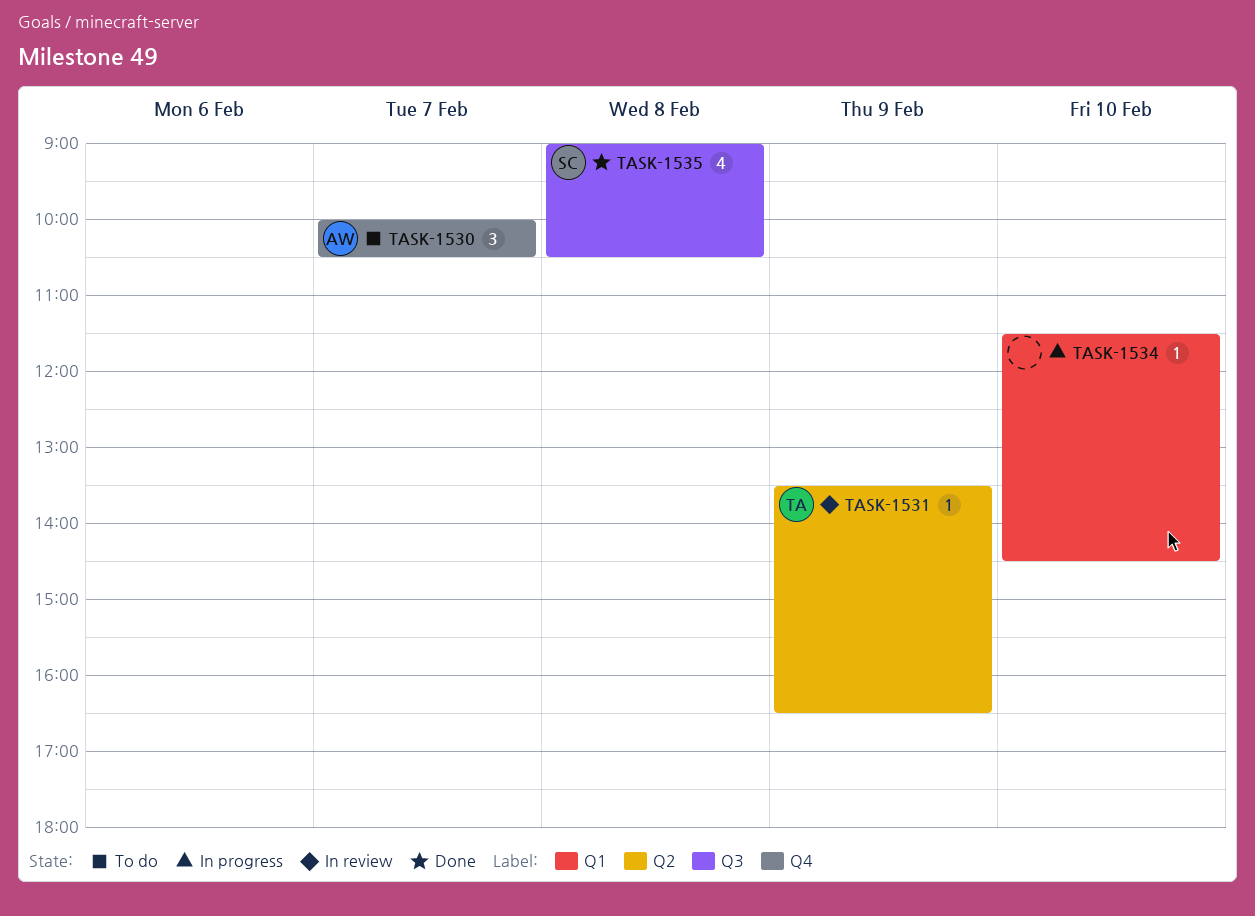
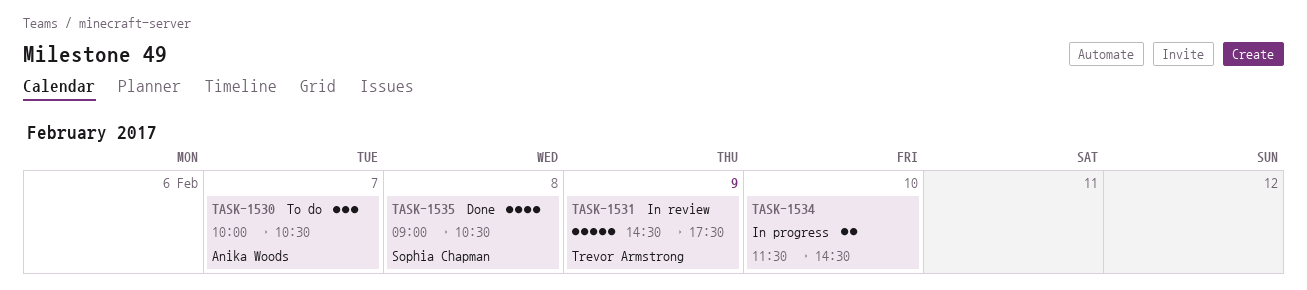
TASK-1531, estimate: 1 -> 5
TASK-1531, begins: 13:30 -> 14:30
TASK-1531, ends: 16:30 -> 17:30
TASK-1534, estimate: 1 -> 2

